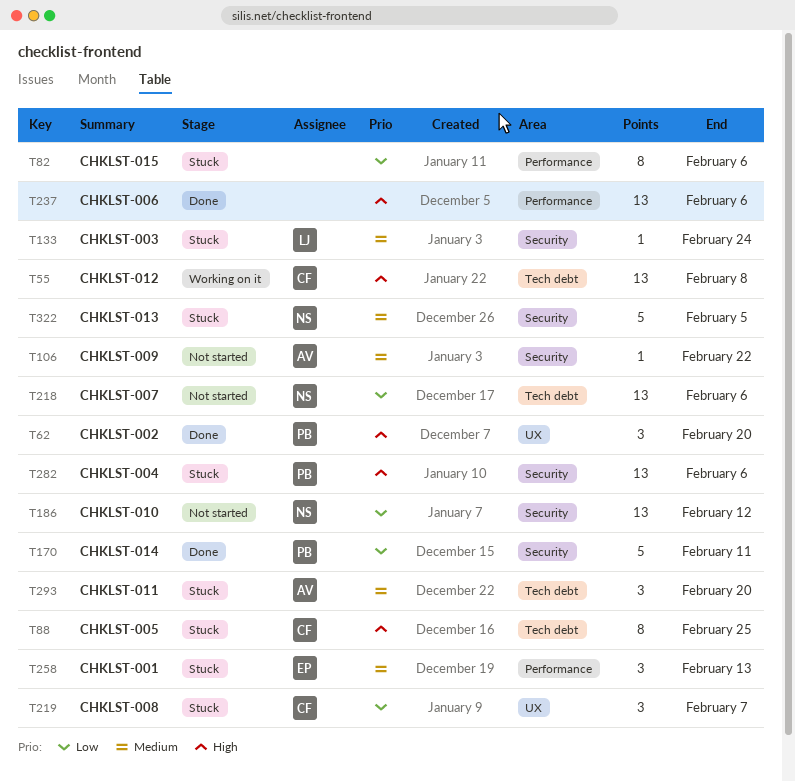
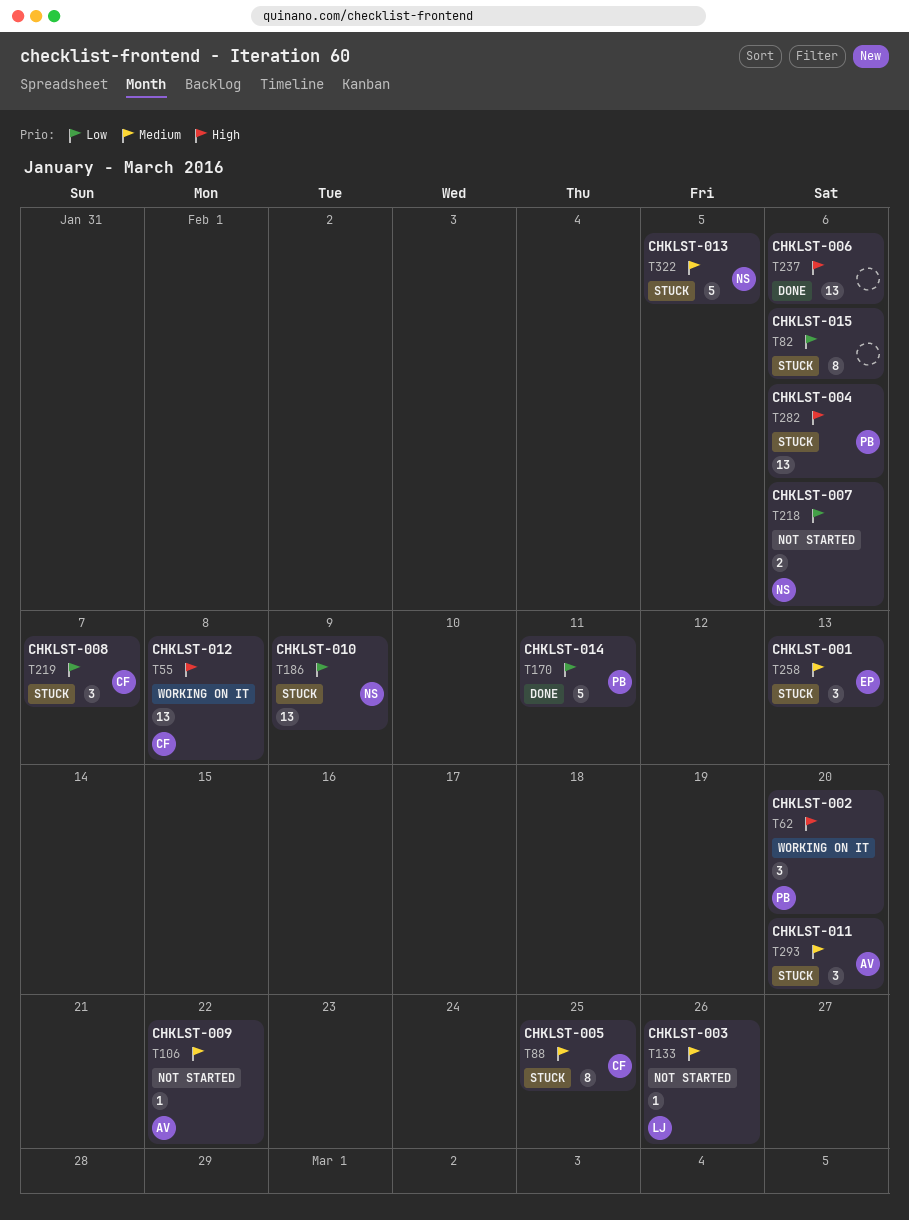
T62, status: Done -> Working on it
T88, priority: High -> Medium
T133, status: Stuck -> Not started
T133, due: Feb 24 -> Feb 26
T186, status: Not started -> Stuck
T186, due: Feb 12 -> Feb 9
T218, estimate: 13 -> 2

